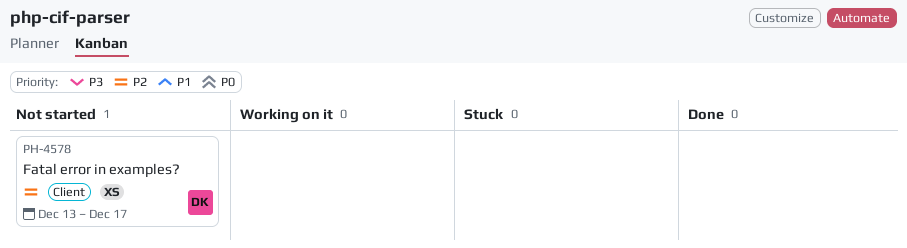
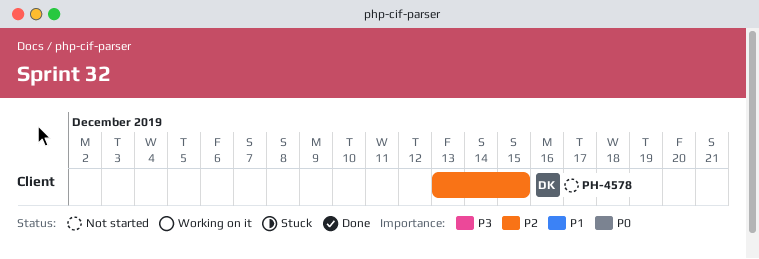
PH-4578, due: Dec 17 -> Dec 15

